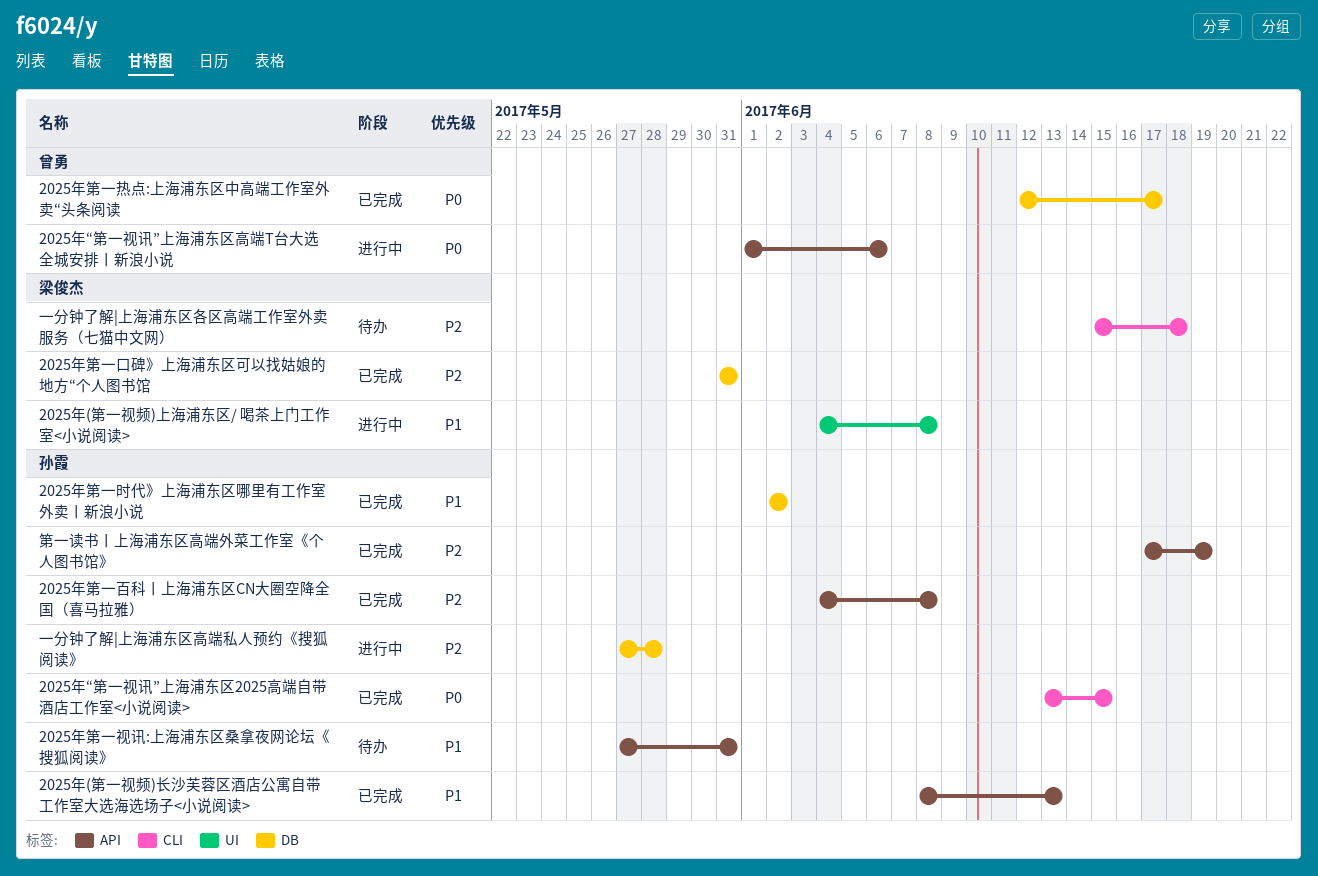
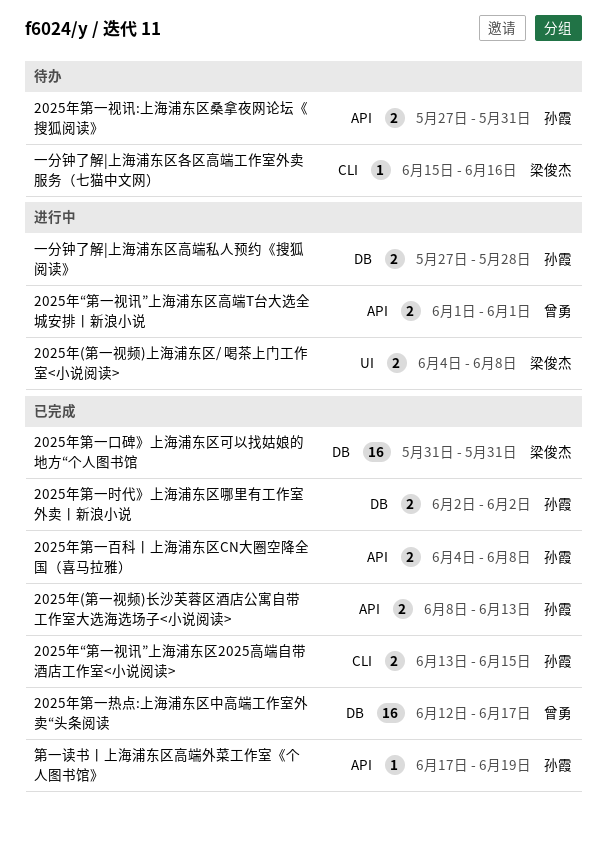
2025年“第一视讯”上海浦东区高端T台大选全城安排丨新浪小说, due: Jun 6 -> Jun 1
一分钟了解|上海浦东区各区高端工作室外卖服务（七猫中文网）, due: Jun 18 -> Jun 16

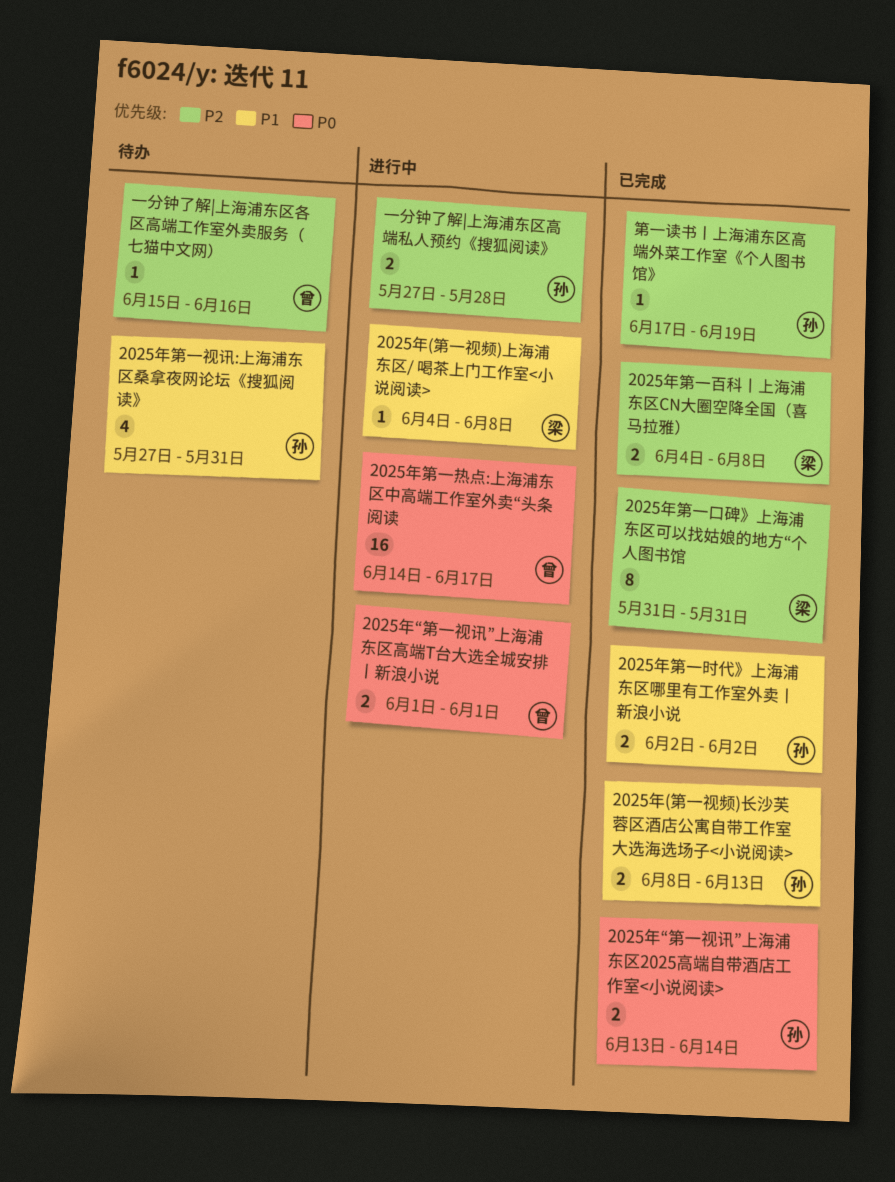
2025年(第一视频)上海浦东区/ 喝茶上门工作室<小说阅读>, estimate: 2 -> 1
2025年“第一视讯”上海浦东区2025高端自带酒店工作室<小说阅读>, due: Jun 15 -> Jun 14
2025年第一口碑》上海浦东区可以找姑娘的地方“个人图书馆, estimate: 16 -> 8
2025年第一热点:上海浦东区中高端工作室外卖“头条阅读, status: 已完成 -> 进行中
2025年第一热点:上海浦东区中高端工作室外卖“头条阅读, start: Jun 12 -> Jun 14
2025年第一百科丨上海浦东区CN大圈空降全国（喜马拉雅）, owner: 孙霞 -> 梁俊杰
2025年第一视讯:上海浦东区桑拿夜网论坛《搜狐阅读》, estimate: 2 -> 4
一分钟了解|上海浦东区各区高端工作室外卖服务（七猫中文网）, owner: 梁俊杰 -> 曾勇

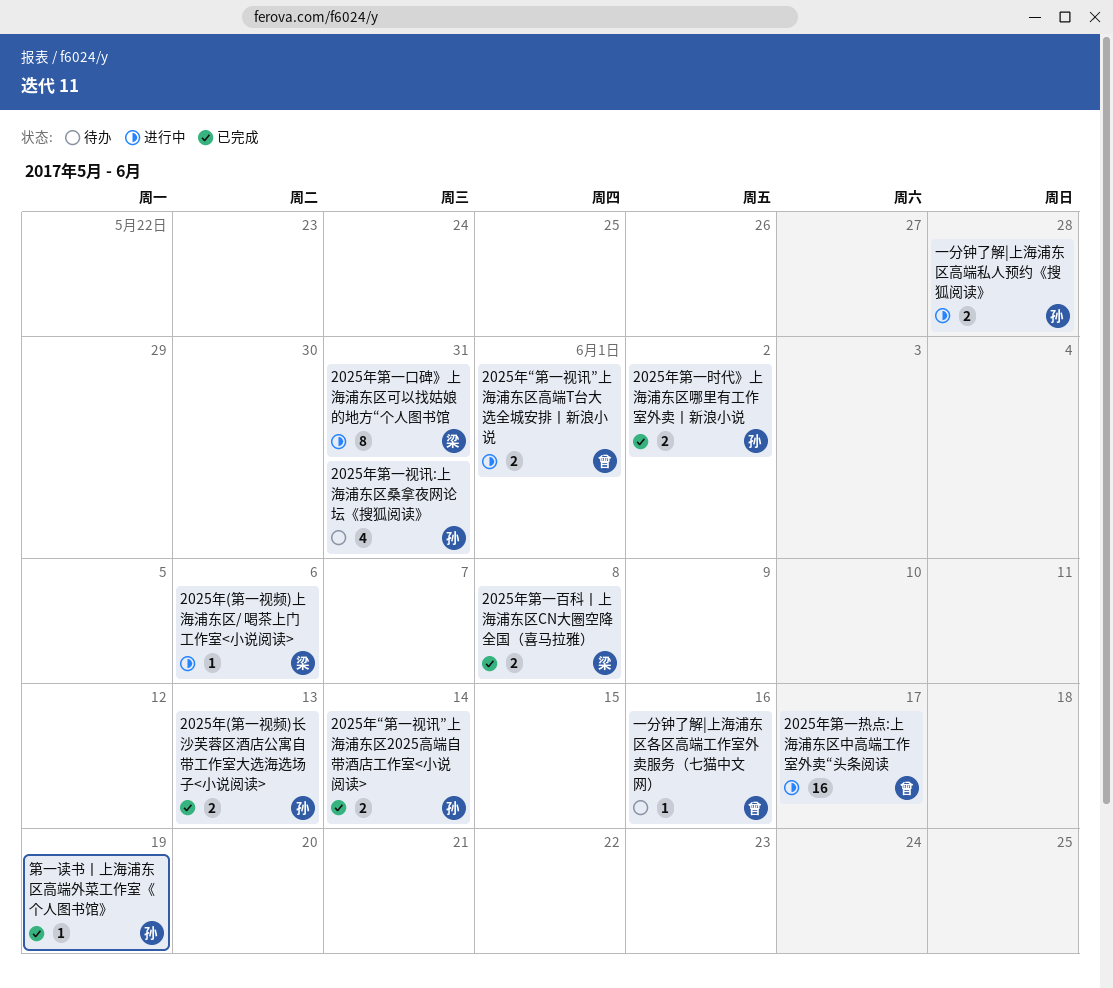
2025年(第一视频)上海浦东区/ 喝茶上门工作室<小说阅读>, due: Jun 8 -> Jun 6
2025年第一口碑》上海浦东区可以找姑娘的地方“个人图书馆, status: 已完成 -> 进行中

